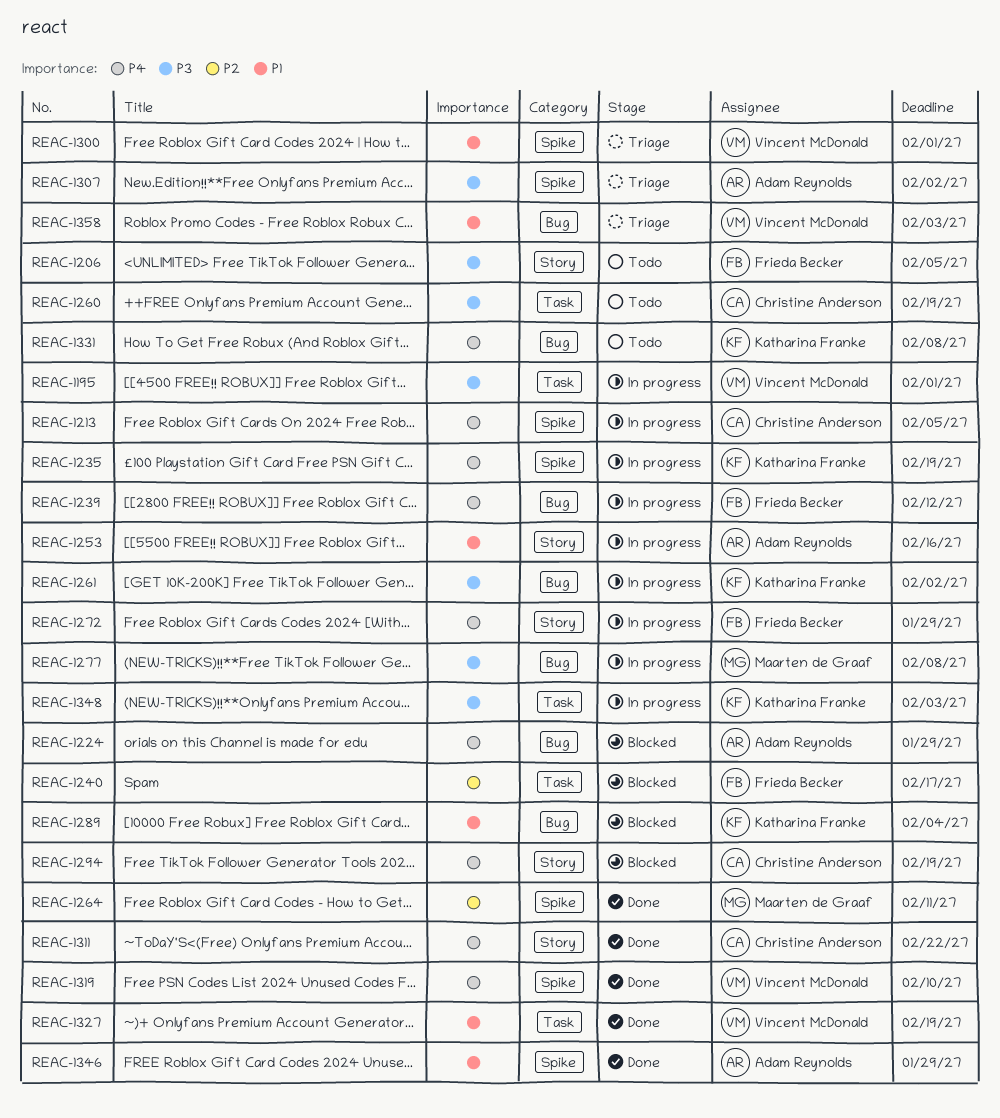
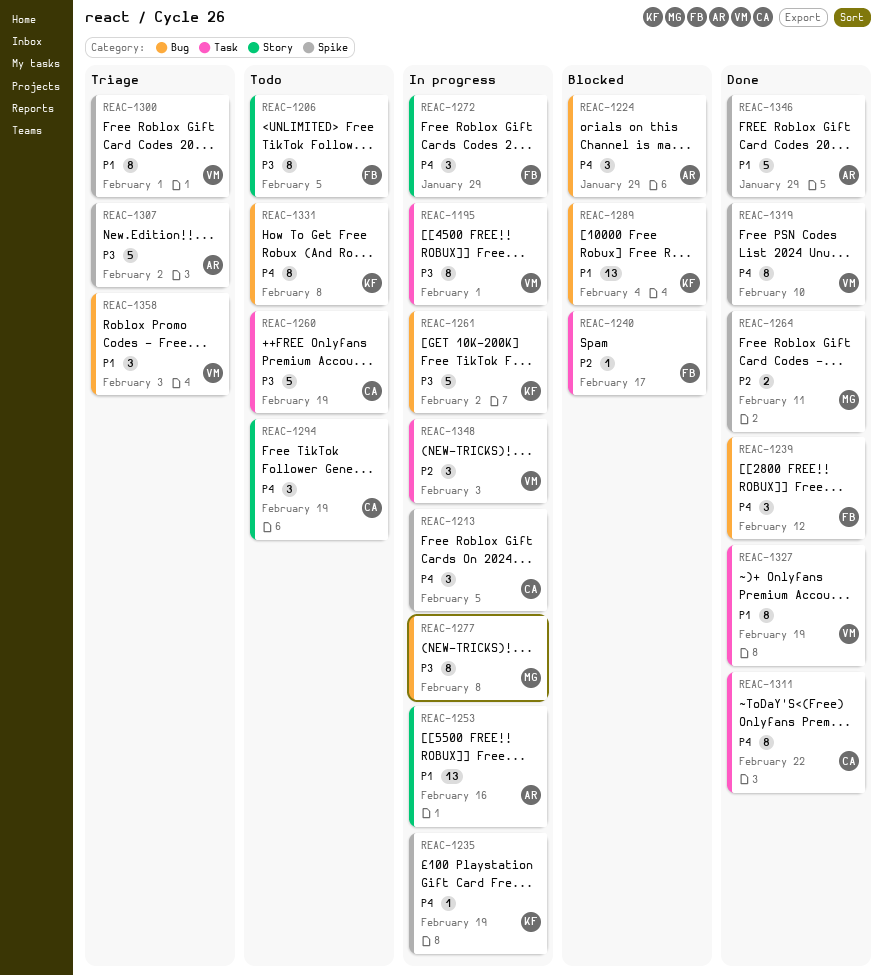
REAC-1239, status: In progress -> Done
REAC-1294, status: Blocked -> Todo
REAC-1311, label: Story -> Task
REAC-1348, owner: Katharina Franke -> Vincent McDonald
REAC-1348, priority: P3 -> P2

